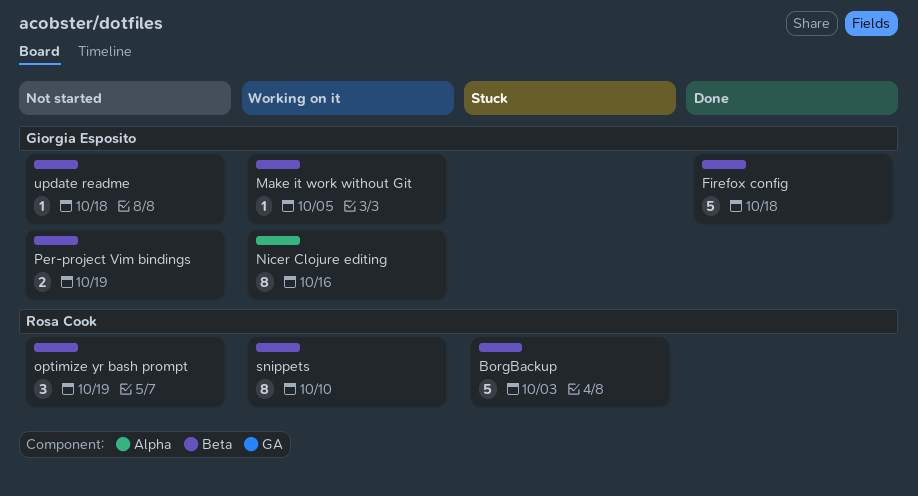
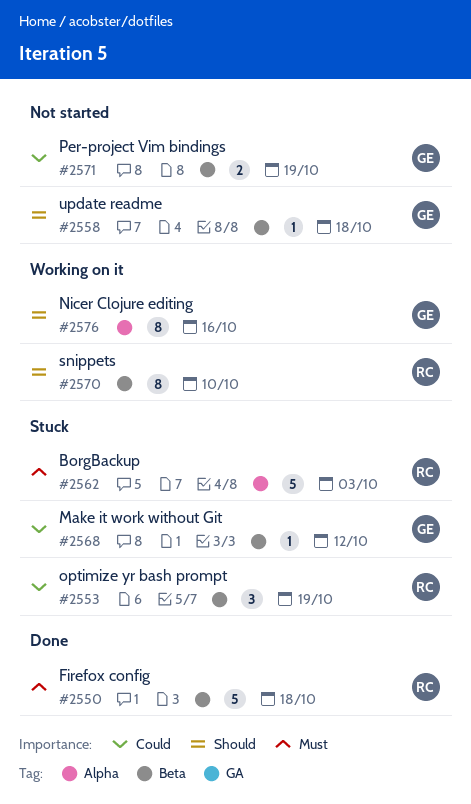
BorgBackup, label: Beta -> Alpha
Firefox config, owner: Giorgia Esposito -> Rosa Cook
Make it work without Git, status: Working on it -> Stuck
Make it work without Git, due: Oct 5 -> Oct 12
optimize yr bash prompt, status: Not started -> Stuck

